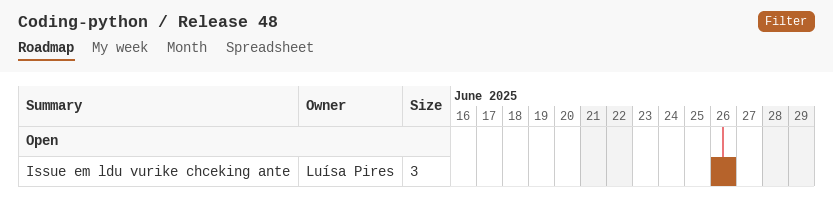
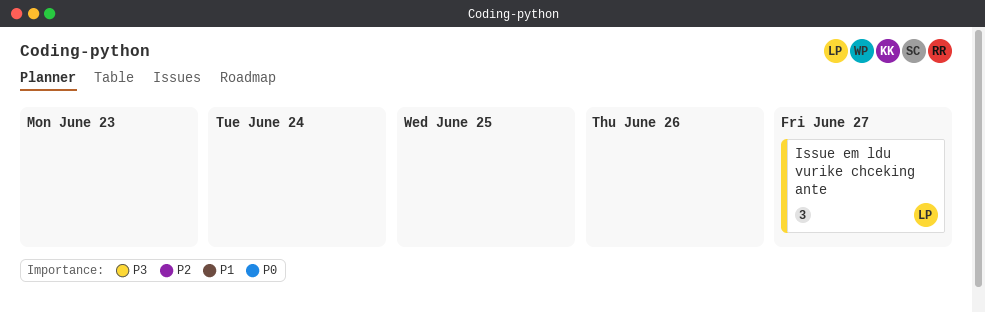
Issue em ldu vurike chceking ante, due: Jun 26 -> Jun 27

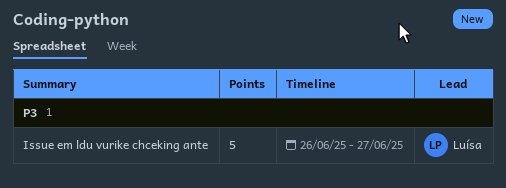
Issue em ldu vurike chceking ante, estimate: 3 -> 5

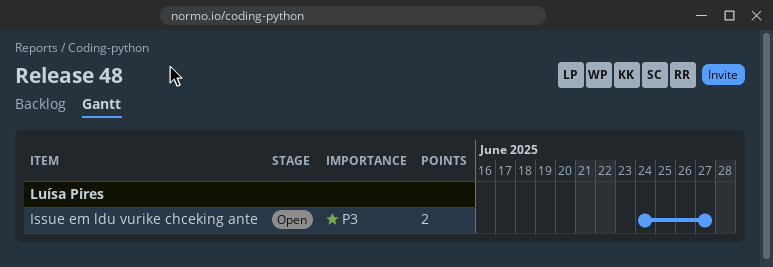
Issue em ldu vurike chceking ante, estimate: 5 -> 2
Issue em ldu vurike chceking ante, start: Jun 26 -> Jun 24

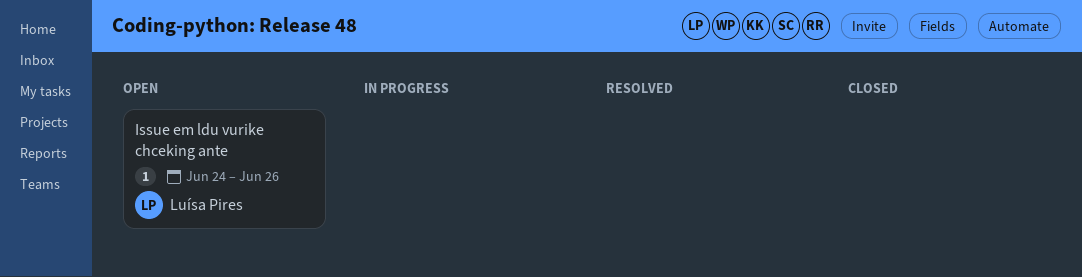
Issue em ldu vurike chceking ante, estimate: 2 -> 1
Issue em ldu vurike chceking ante, due: Jun 27 -> Jun 26

